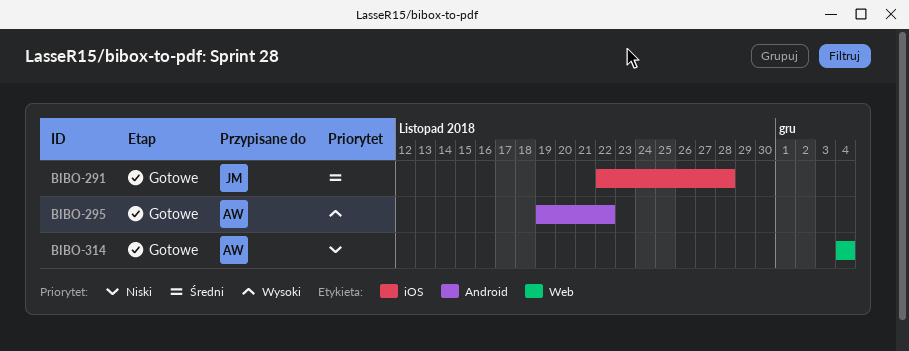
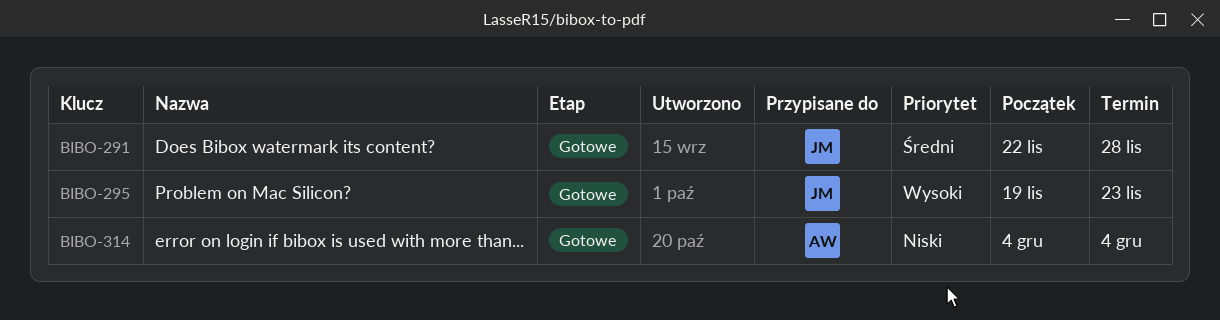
BIBO-295, owner: AW -> JM
BIBO-295, due: Nov 22 -> Nov 23

